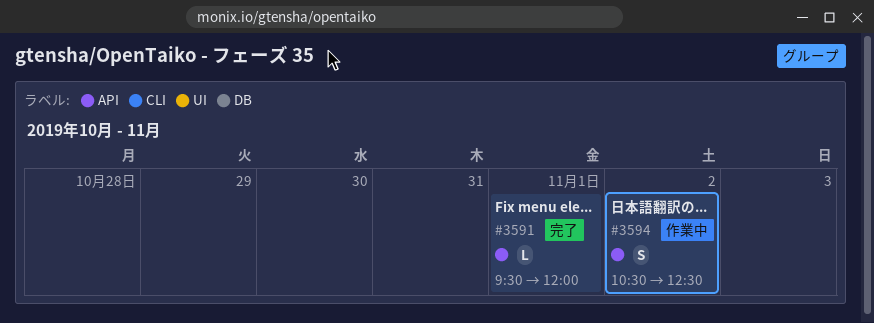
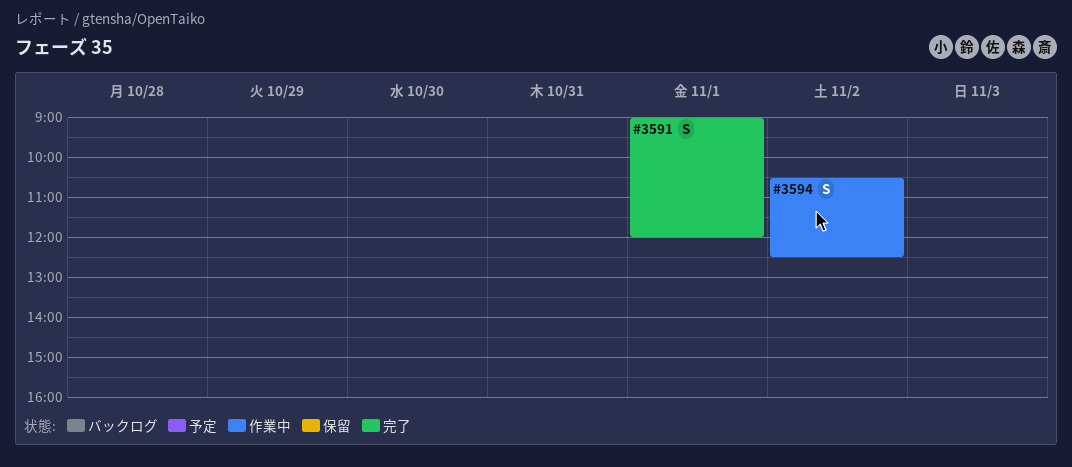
#3591, estimate: L -> S
#3591, begins: 09:30 -> 09:00

